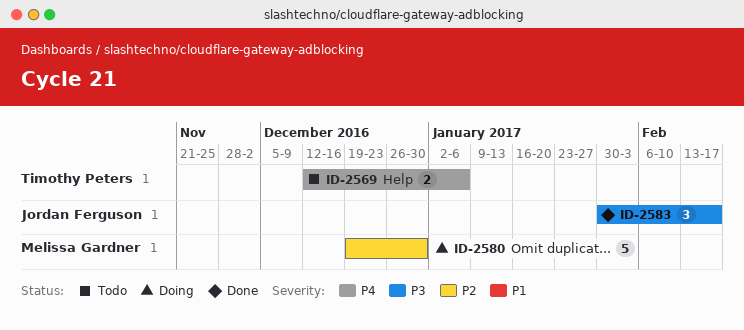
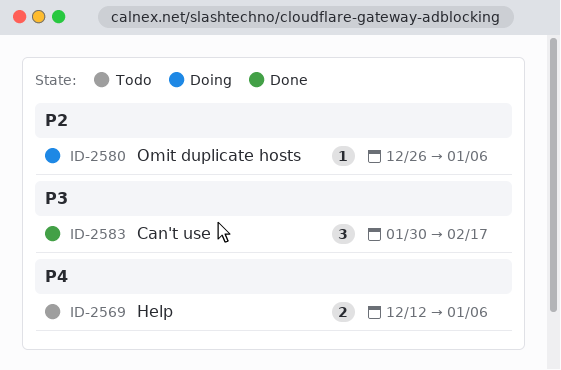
ID-2580, estimate: 5 -> 1
ID-2580, start: Dec 19 -> Dec 26
ID-2580, due: Dec 30 -> Jan 6

